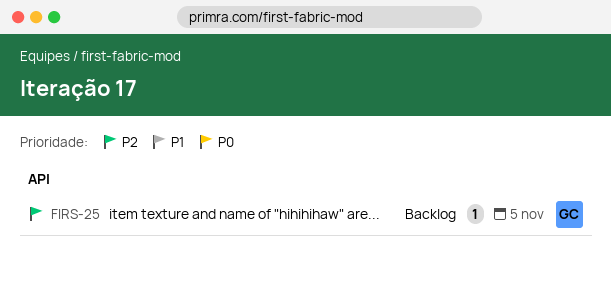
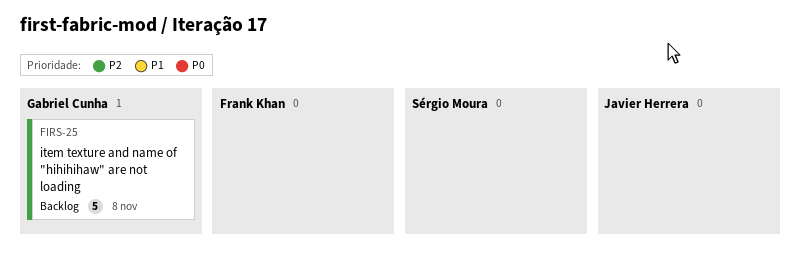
FIRS-25, estimate: 1 -> 5
FIRS-25, due: Nov 5 -> Nov 8

